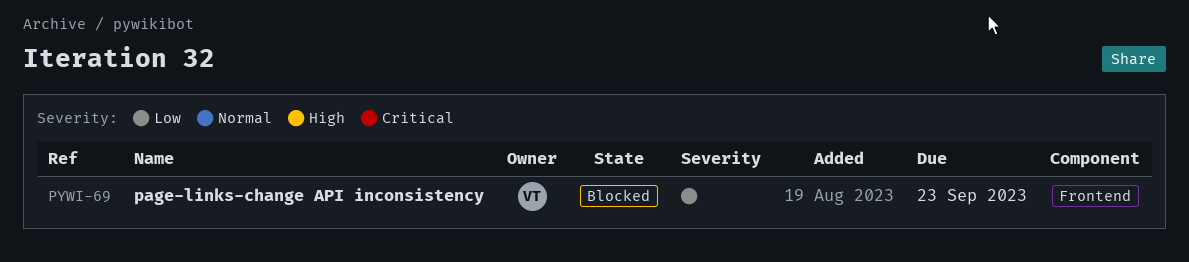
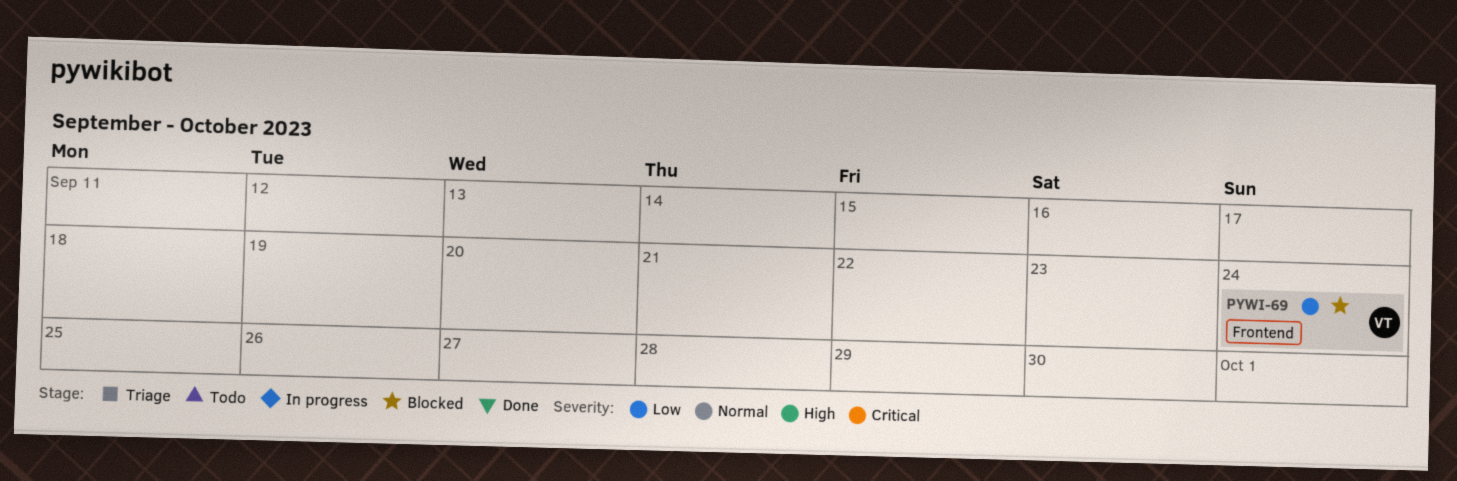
PYWI-69, due: Sep 23 -> Sep 24

